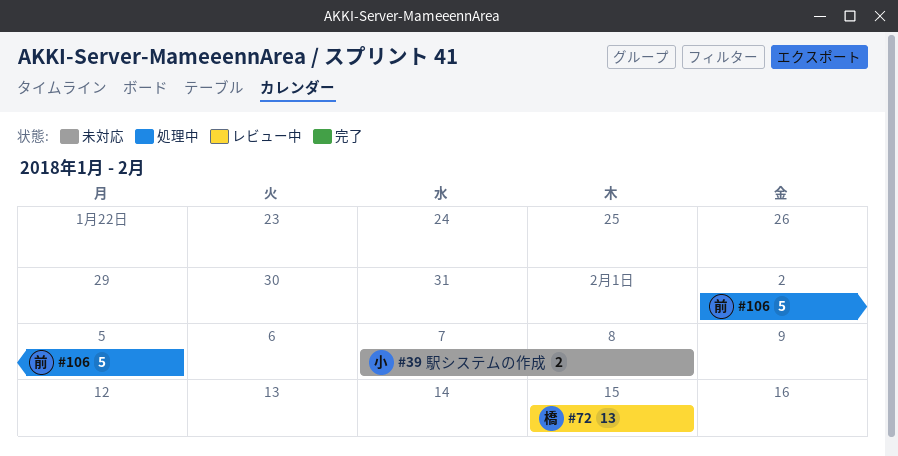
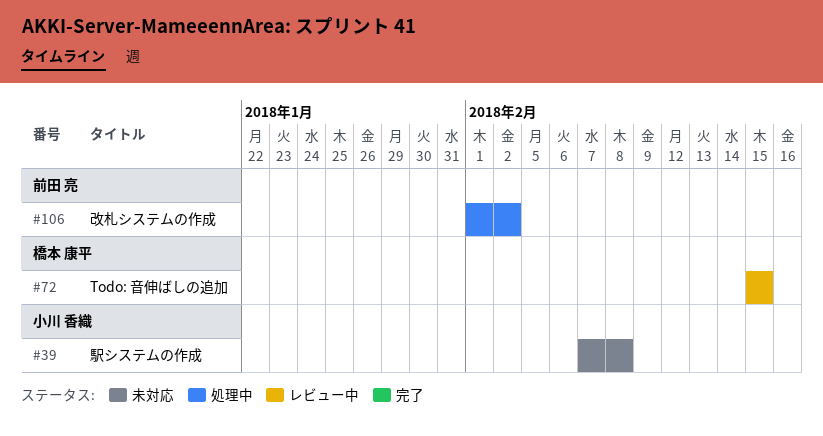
#106, start: Feb 2 -> Feb 1
#106, due: Feb 5 -> Feb 2

